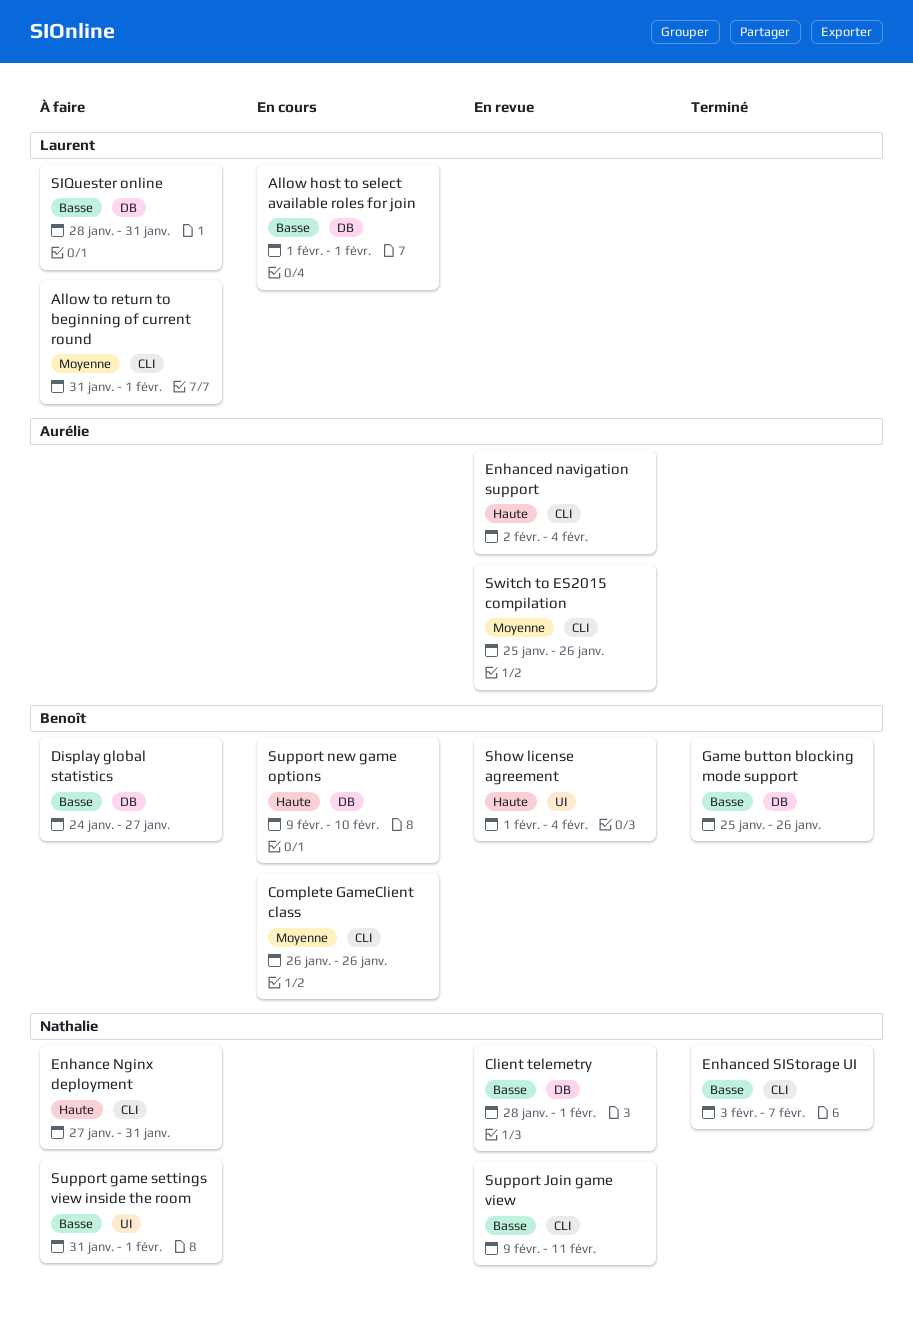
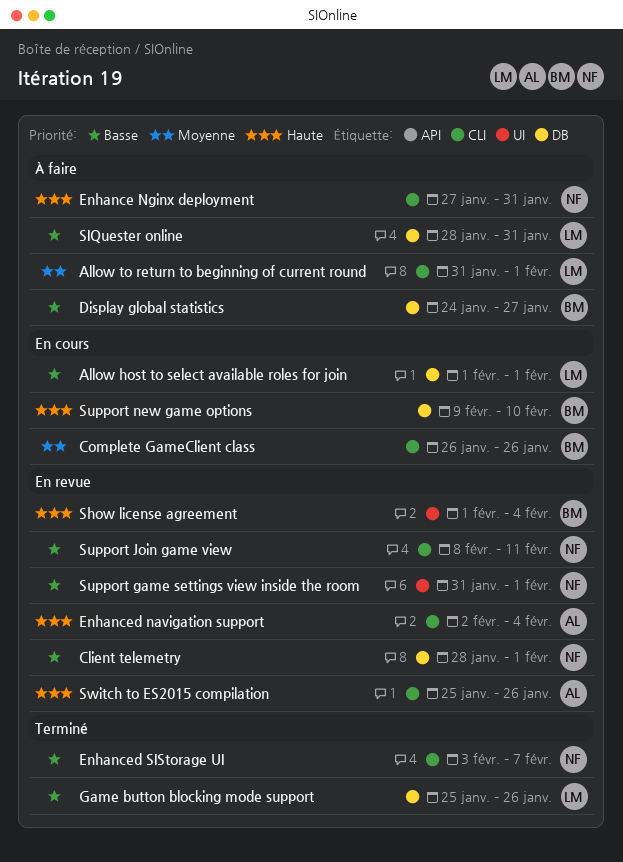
Game button blocking mode support, owner: Benoît -> Laurent
Support game settings view inside the room, status: À faire -> En revue
Support Join game view, start: Feb 9 -> Feb 8
Switch to ES2015 compilation, priority: Moyenne -> Haute

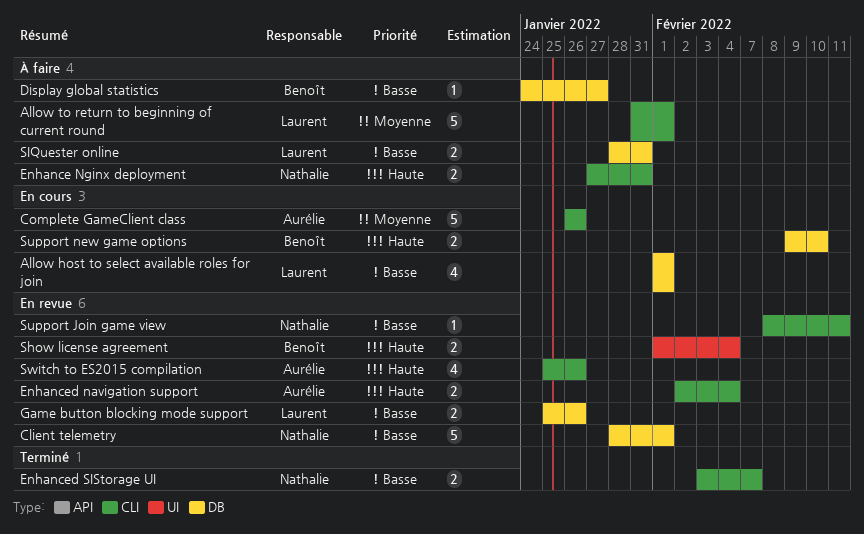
Complete GameClient class, owner: Benoît -> Aurélie
Game button blocking mode support, status: Terminé -> En revue
Support game settings view inside the room: present -> none

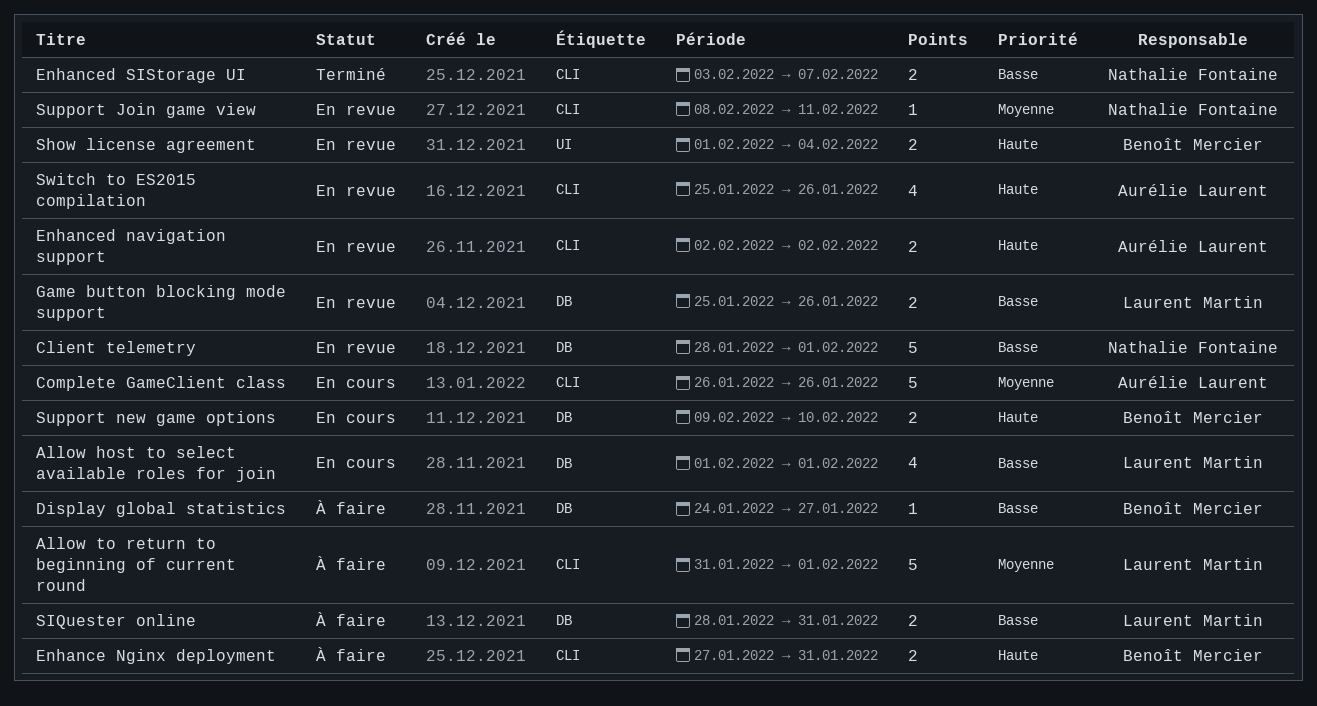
Enhance Nginx deployment, owner: Nathalie Fontaine -> Benoît Mercier
Enhanced navigation support, due: Feb 4 -> Feb 2
Support Join game view, priority: Basse -> Moyenne

